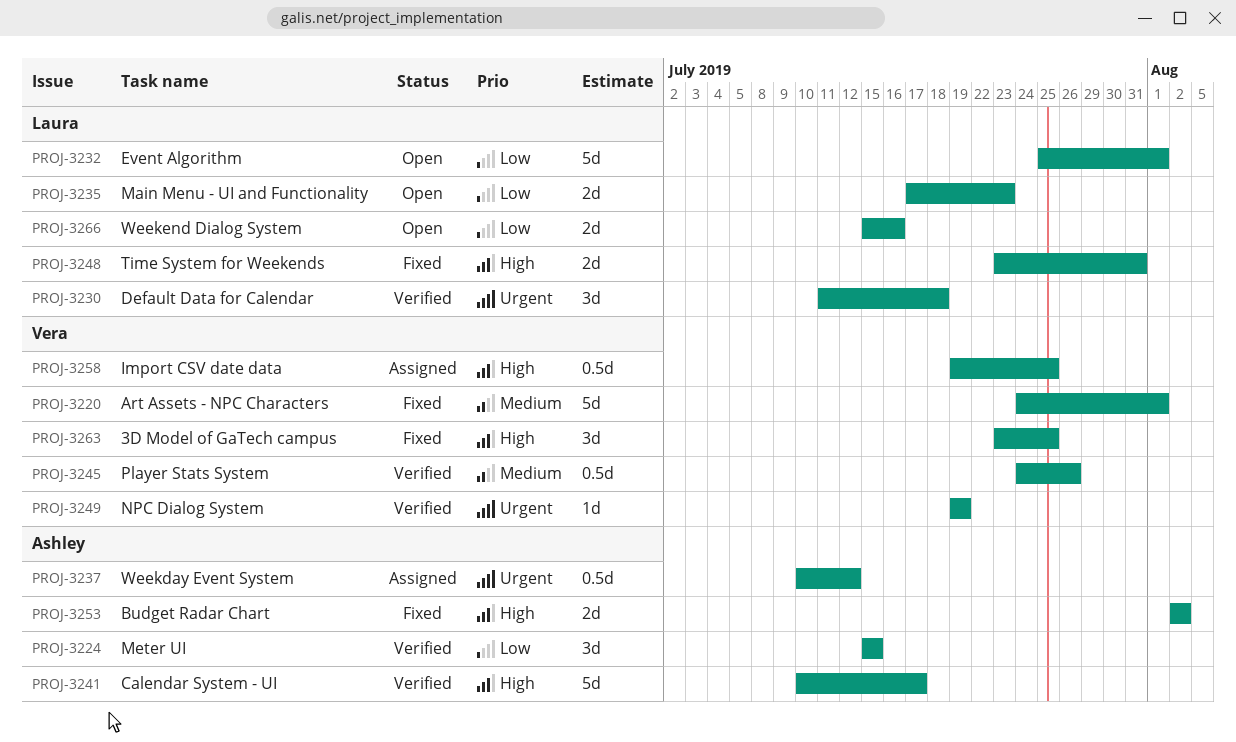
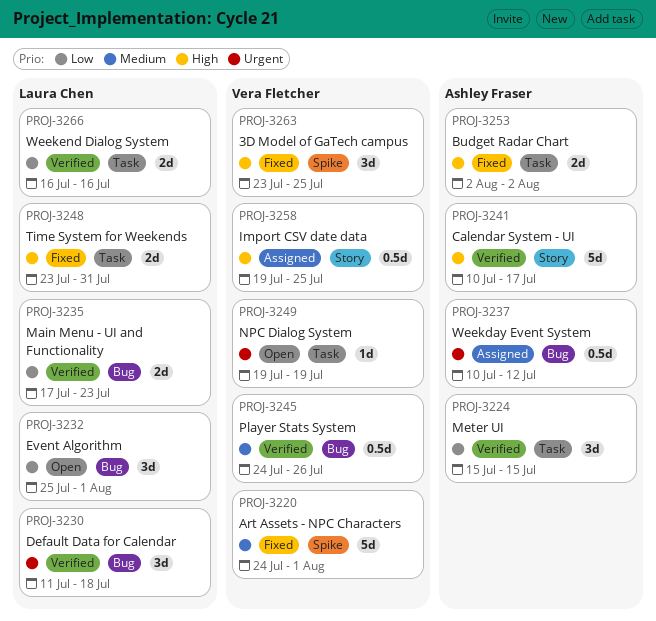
PROJ-3232, estimate: 5d -> 3d
PROJ-3235, status: Open -> Verified
PROJ-3249, status: Verified -> Open
PROJ-3266, status: Open -> Verified
PROJ-3266, start: Jul 15 -> Jul 16

